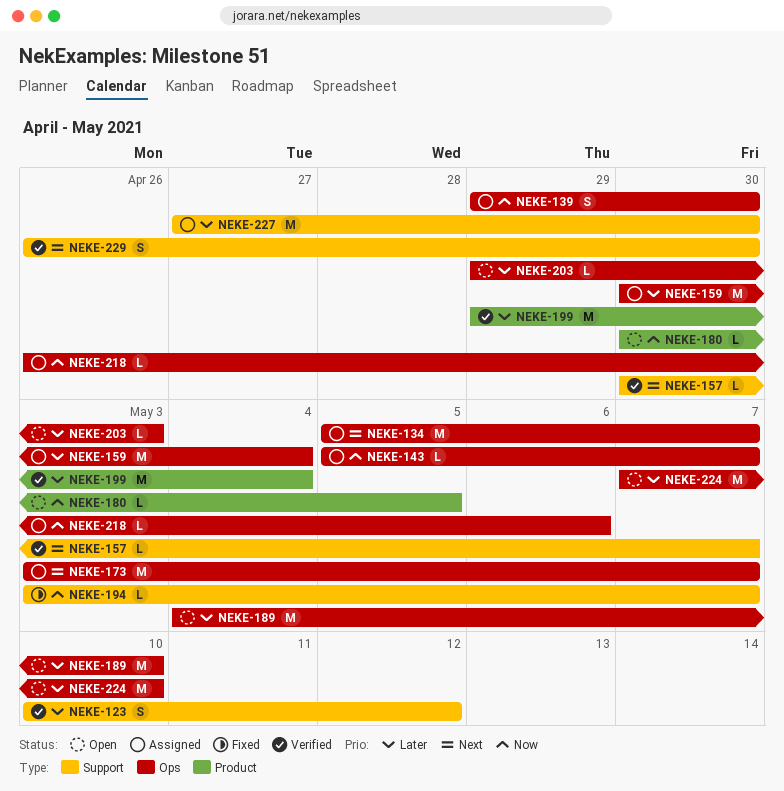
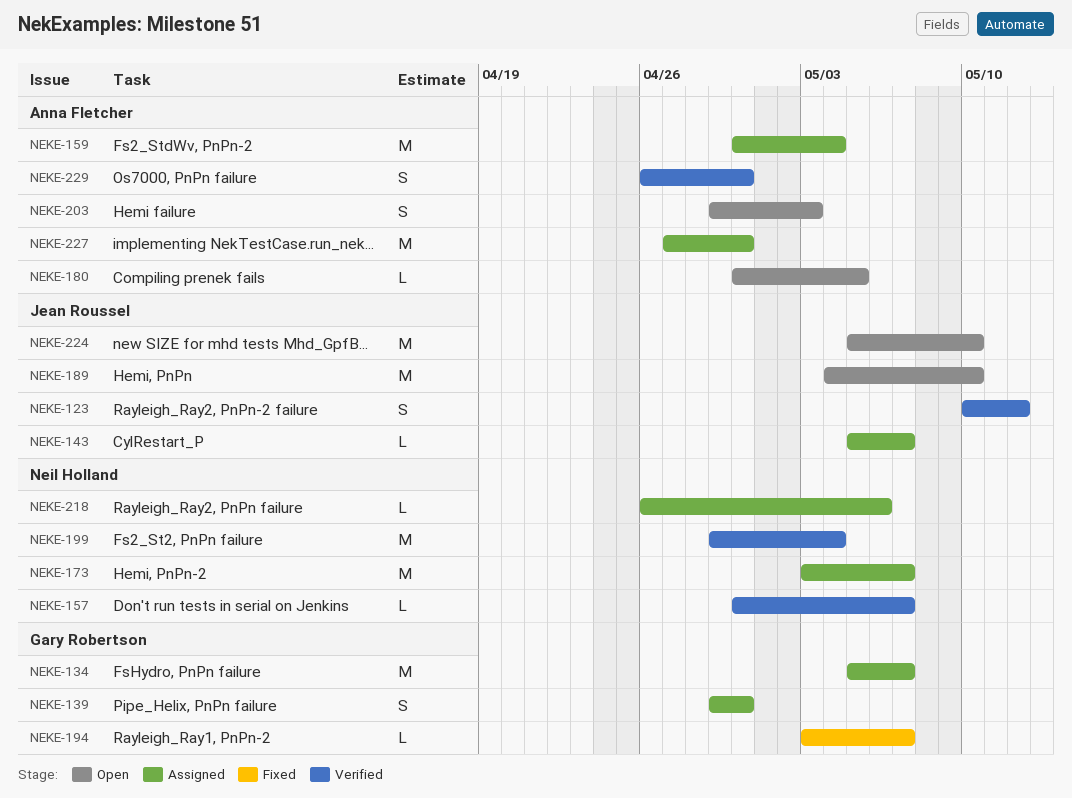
NEKE-203, estimate: L -> S
NEKE-224, start: May 7 -> May 5

